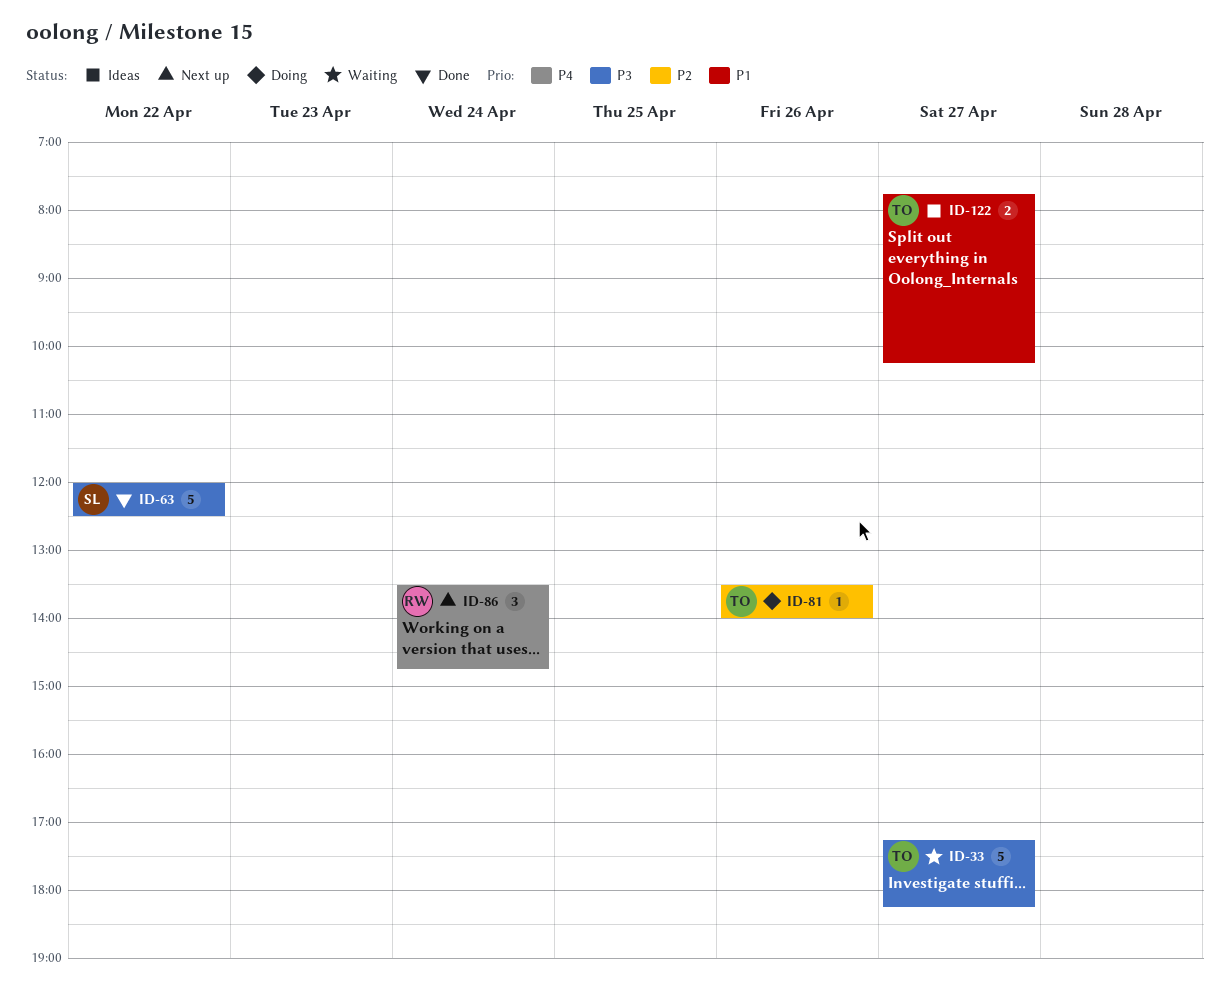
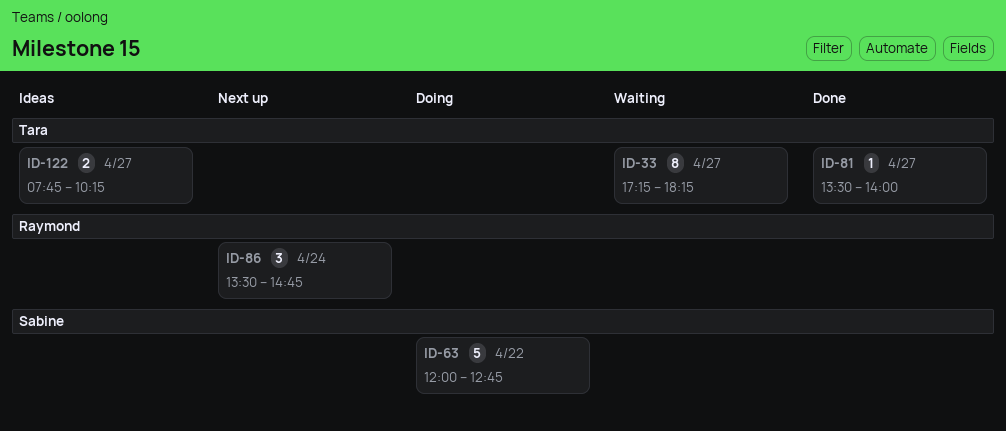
ID-33, estimate: 5 -> 8
ID-63, status: Done -> Doing
ID-63, ends: 12:30 -> 12:45
ID-81, status: Doing -> Done
ID-81, day: Apr 26 -> Apr 27

